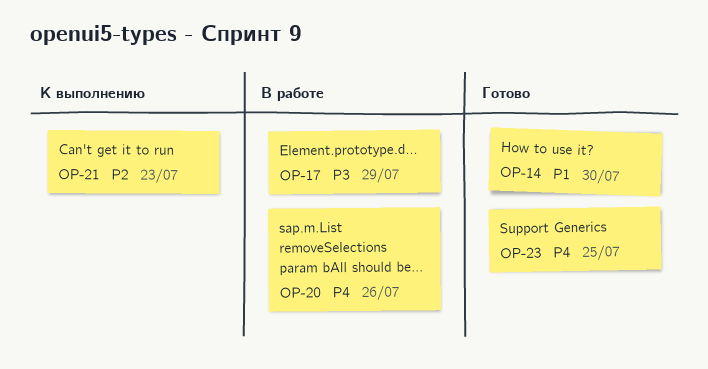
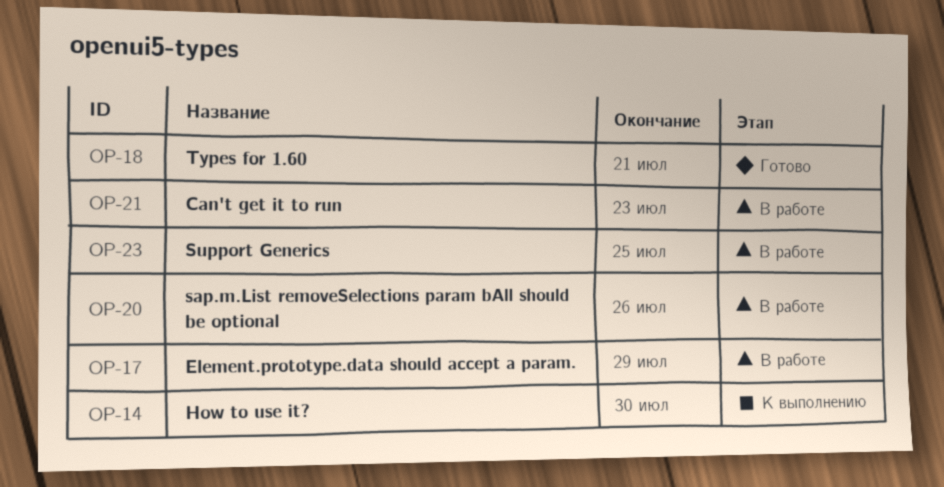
OP-14, status: Готово -> К выполнению
OP-18: none -> present
OP-21, status: К выполнению -> В работе
OP-23, status: Готово -> В работе

